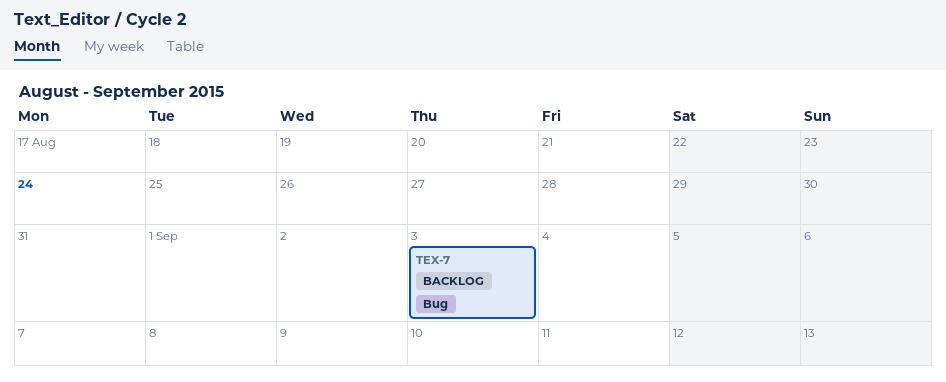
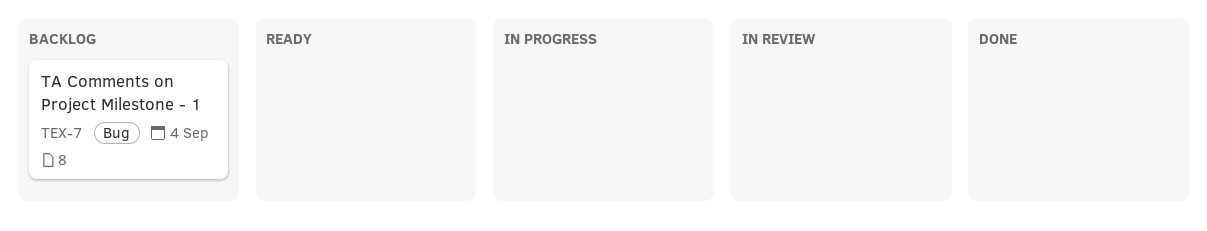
TEX-7, due: Sep 3 -> Sep 4

